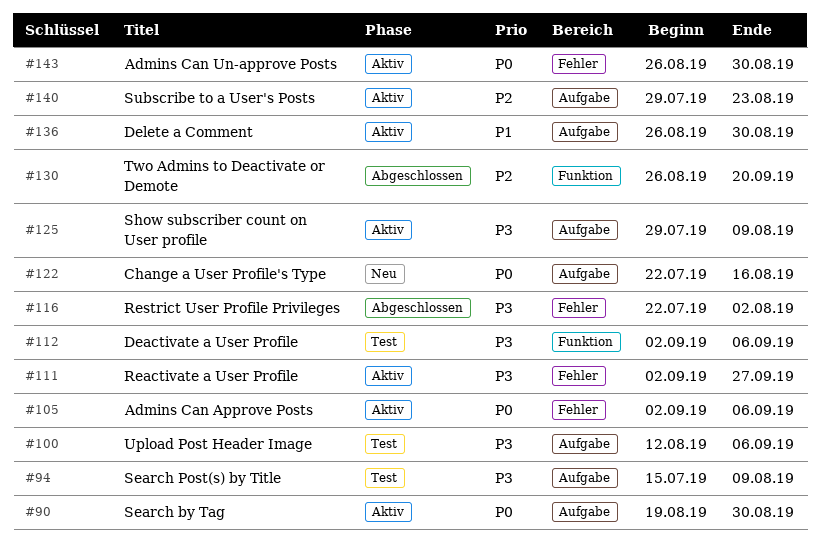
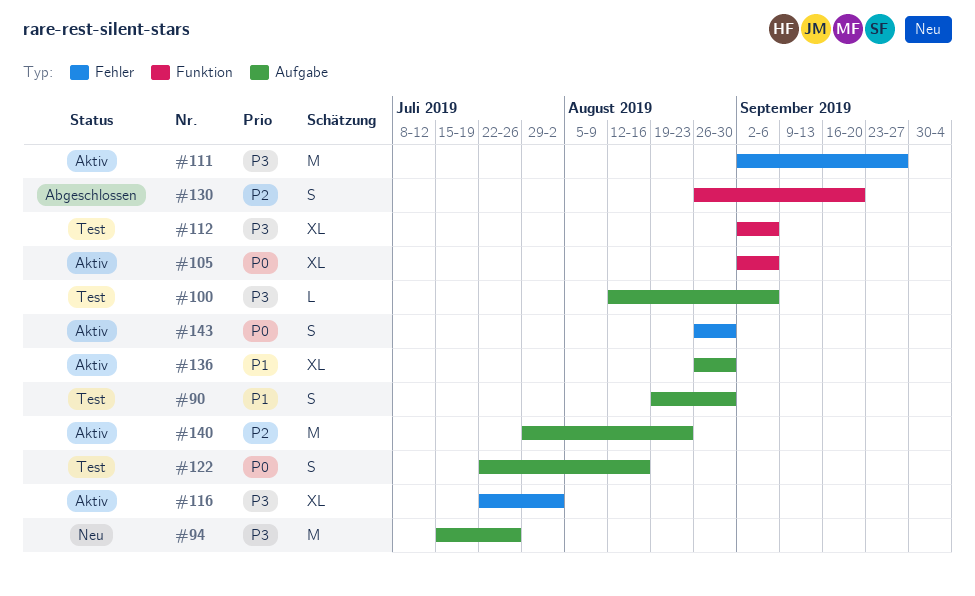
#90, status: Aktiv -> Test
#90, priority: P0 -> P1
#94, status: Test -> Neu
#94, due: Aug 9 -> Jul 26
#105, label: Fehler -> Funktion
#116, status: Abgeschlossen -> Aktiv
#122, status: Neu -> Test
#125: present -> none

